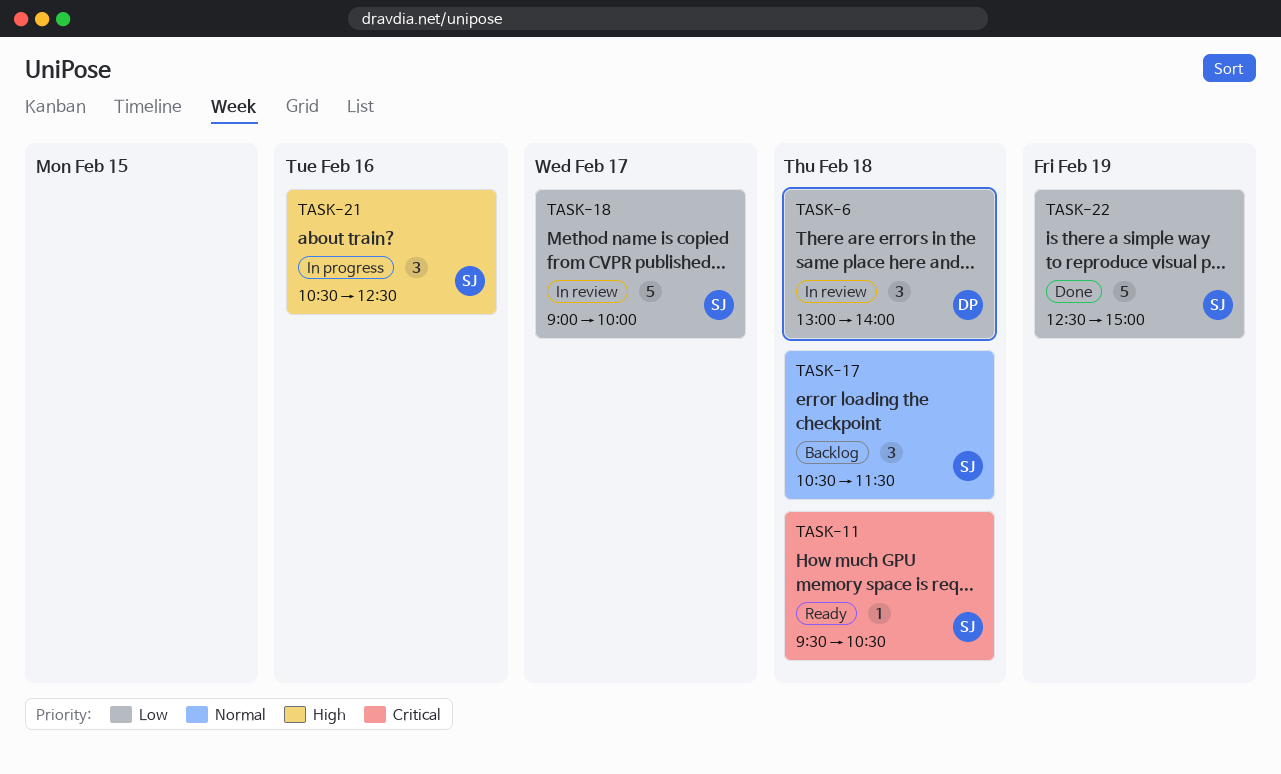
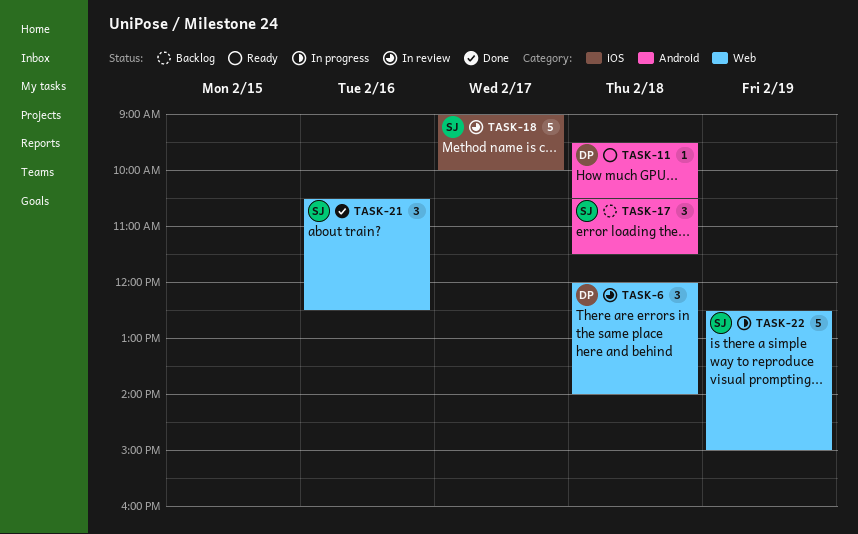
TASK-6, begins: 13:00 -> 12:00
TASK-11, owner: SJ -> DP
TASK-21, status: In progress -> Done
TASK-22, status: Done -> In progress

